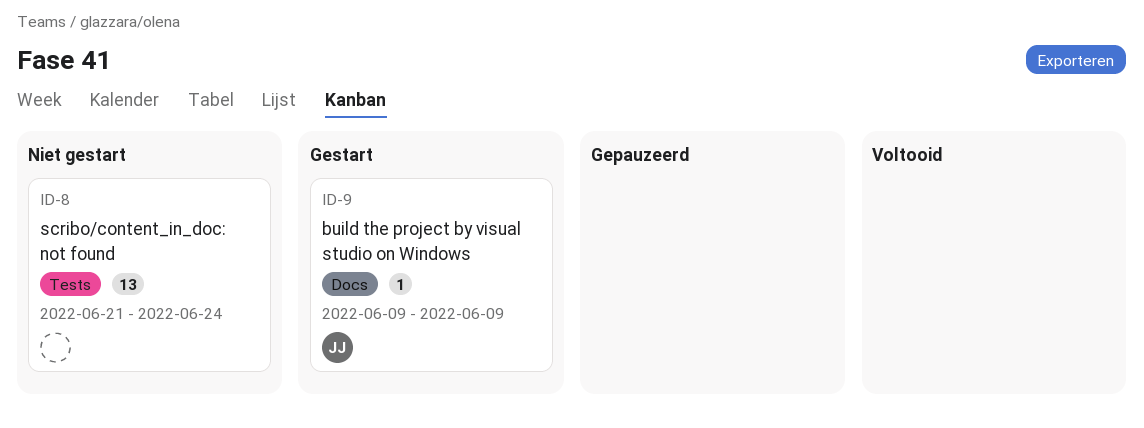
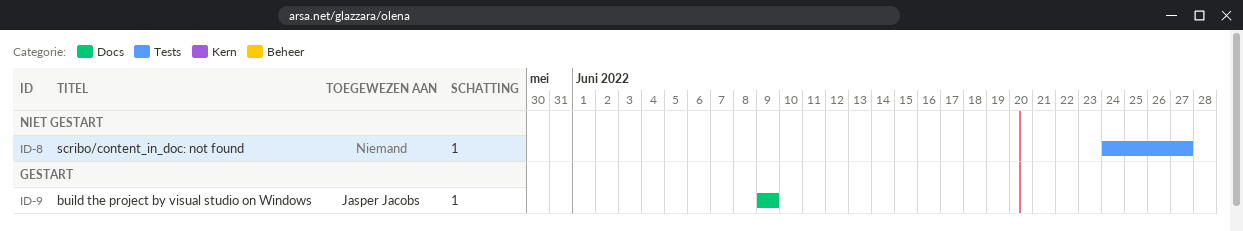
ID-8, estimate: 13 -> 1
ID-8, start: Jun 21 -> Jun 24
ID-8, due: Jun 24 -> Jun 27

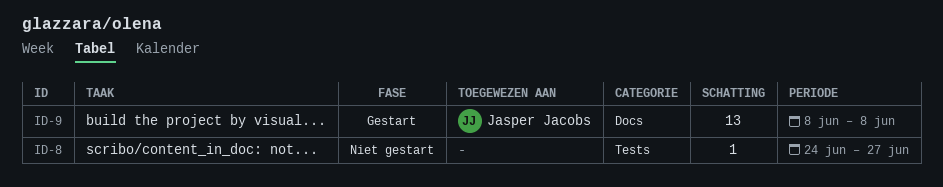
ID-9, estimate: 1 -> 13
ID-9, start: Jun 9 -> Jun 8
ID-9, due: Jun 9 -> Jun 8

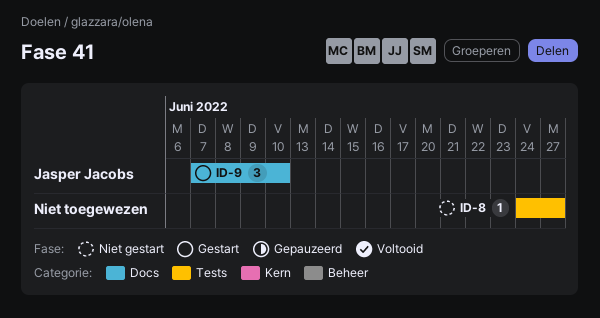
ID-9, estimate: 13 -> 3
ID-9, start: Jun 8 -> Jun 7
ID-9, due: Jun 8 -> Jun 10

